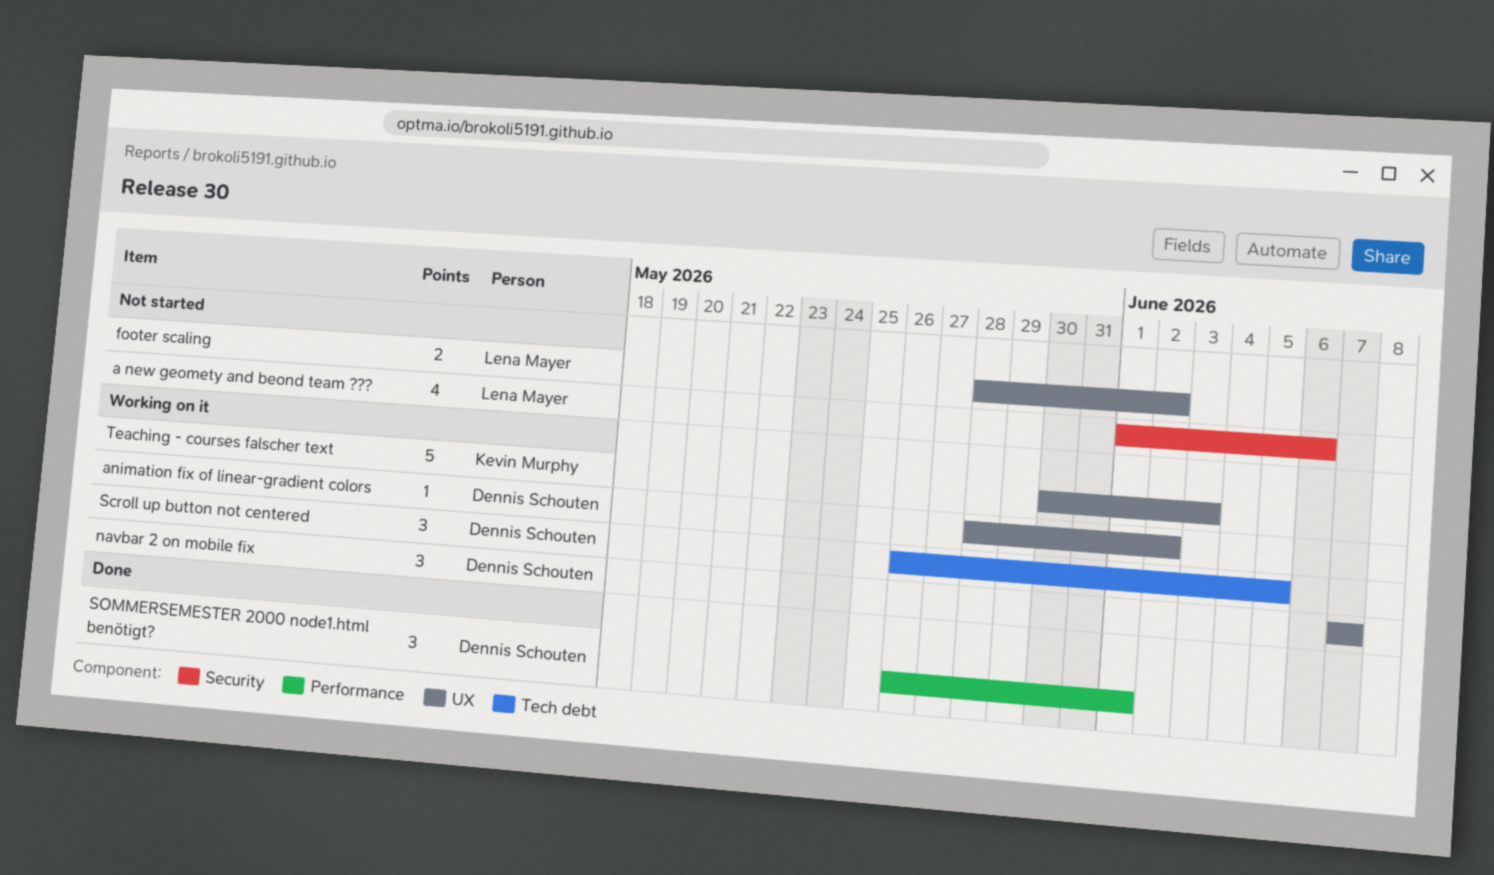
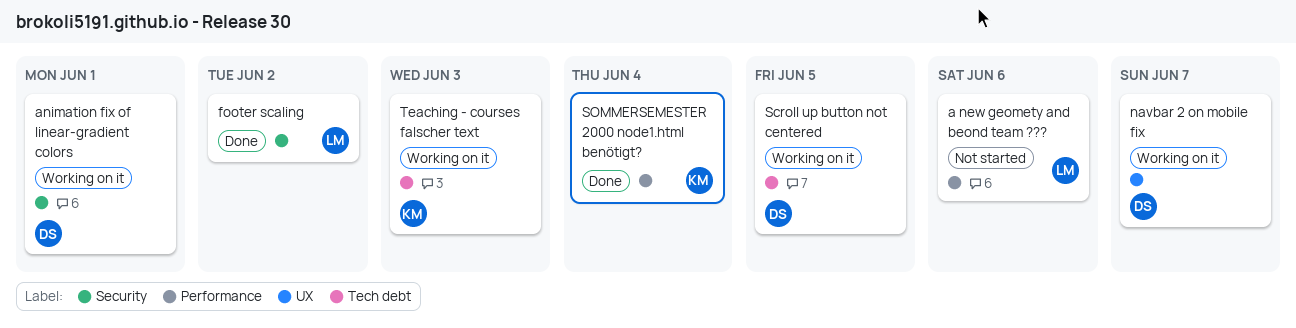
a new geomety and beond team ???, label: Security -> Performance
animation fix of linear-gradient colors, label: UX -> Security
animation fix of linear-gradient colors, due: Jun 2 -> Jun 1
footer scaling, status: Not started -> Done
footer scaling, label: UX -> Security
SOMMERSEMESTER 2000 node1.html benötigt?, owner: Dennis Schouten -> Kevin Murphy
SOMMERSEMESTER 2000 node1.html benötigt?, due: Jun 1 -> Jun 4
Teaching - courses falscher text, label: UX -> Tech debt

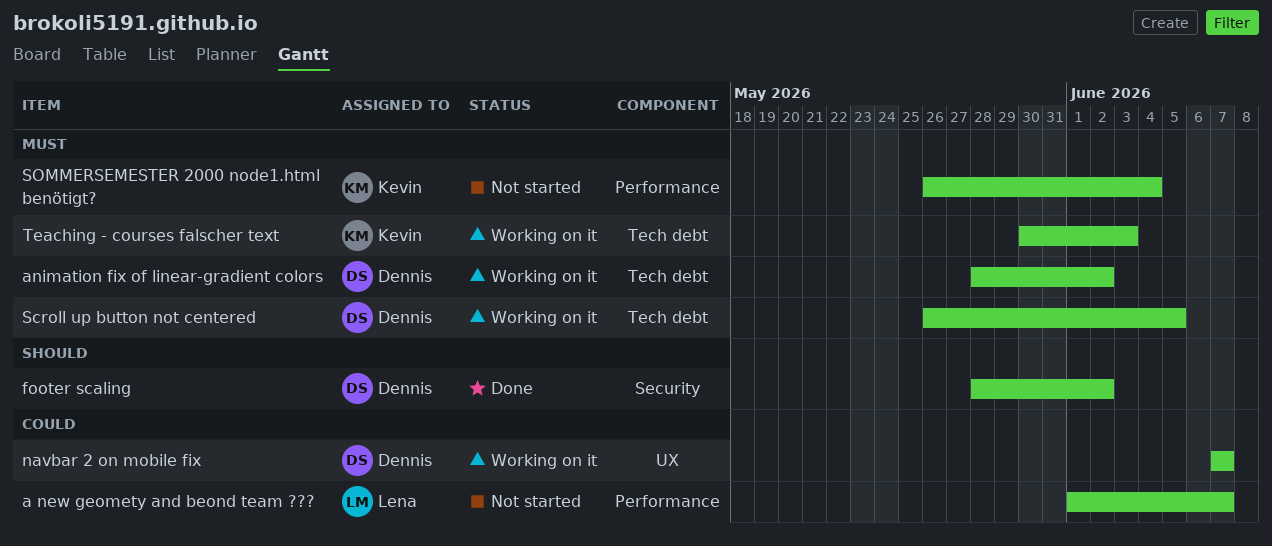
a new geomety and beond team ???, due: Jun 6 -> Jun 7
animation fix of linear-gradient colors, label: Security -> Tech debt
animation fix of linear-gradient colors, due: Jun 1 -> Jun 2
footer scaling, owner: Lena -> Dennis
SOMMERSEMESTER 2000 node1.html benötigt?, status: Done -> Not started

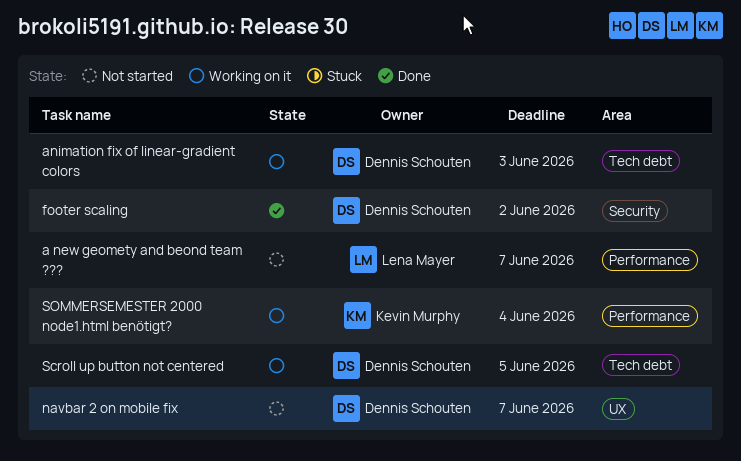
animation fix of linear-gradient colors, due: Jun 2 -> Jun 3
navbar 2 on mobile fix, status: Working on it -> Not started
SOMMERSEMESTER 2000 node1.html benötigt?, status: Not started -> Working on it
Teaching - courses falscher text: present -> none

